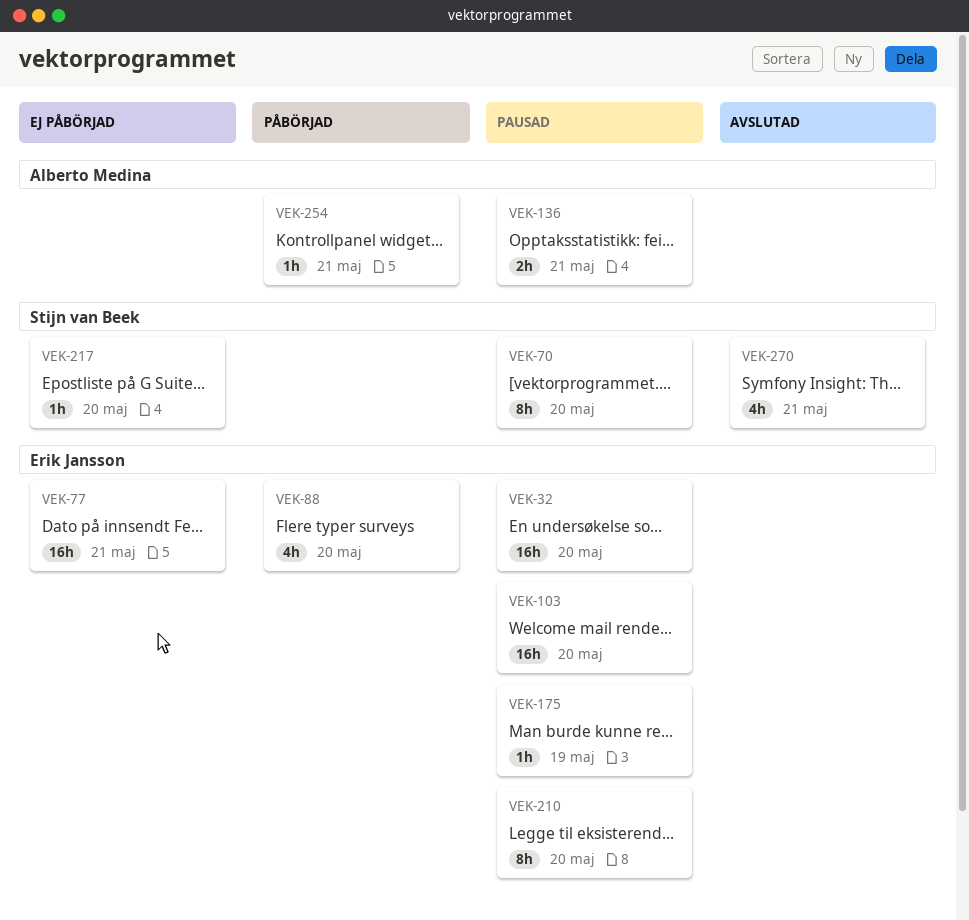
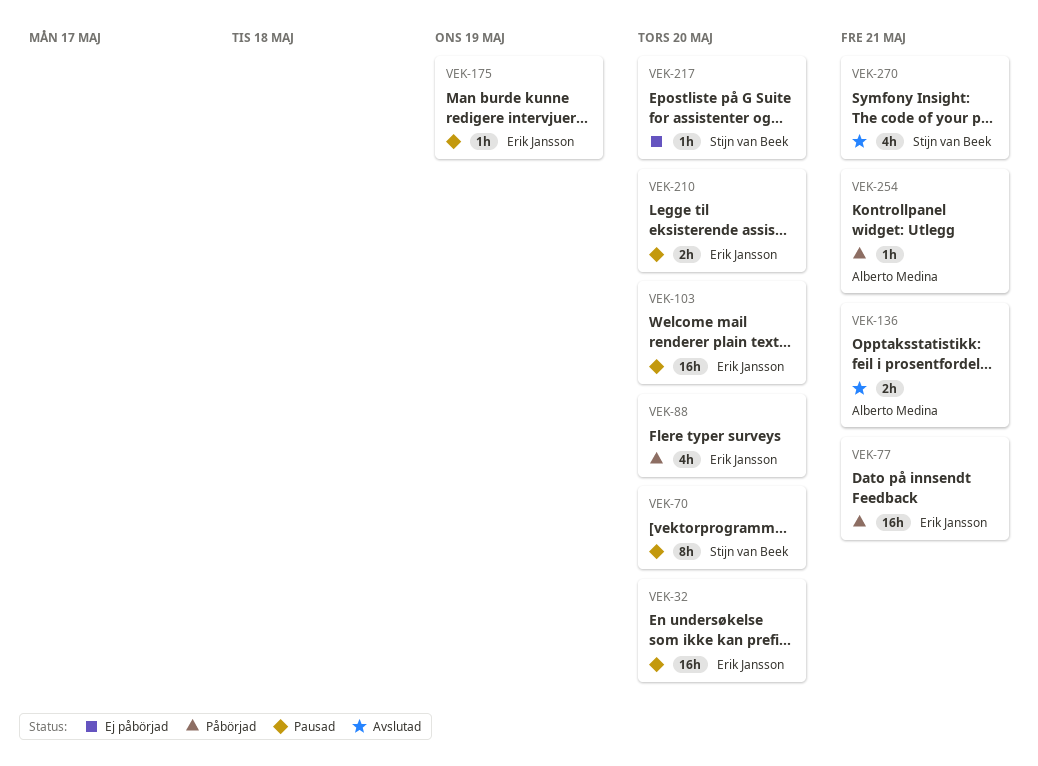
VEK-77, status: Ej påbörjad -> Påbörjad
VEK-136, status: Pausad -> Avslutad
VEK-210, estimate: 8h -> 2h

